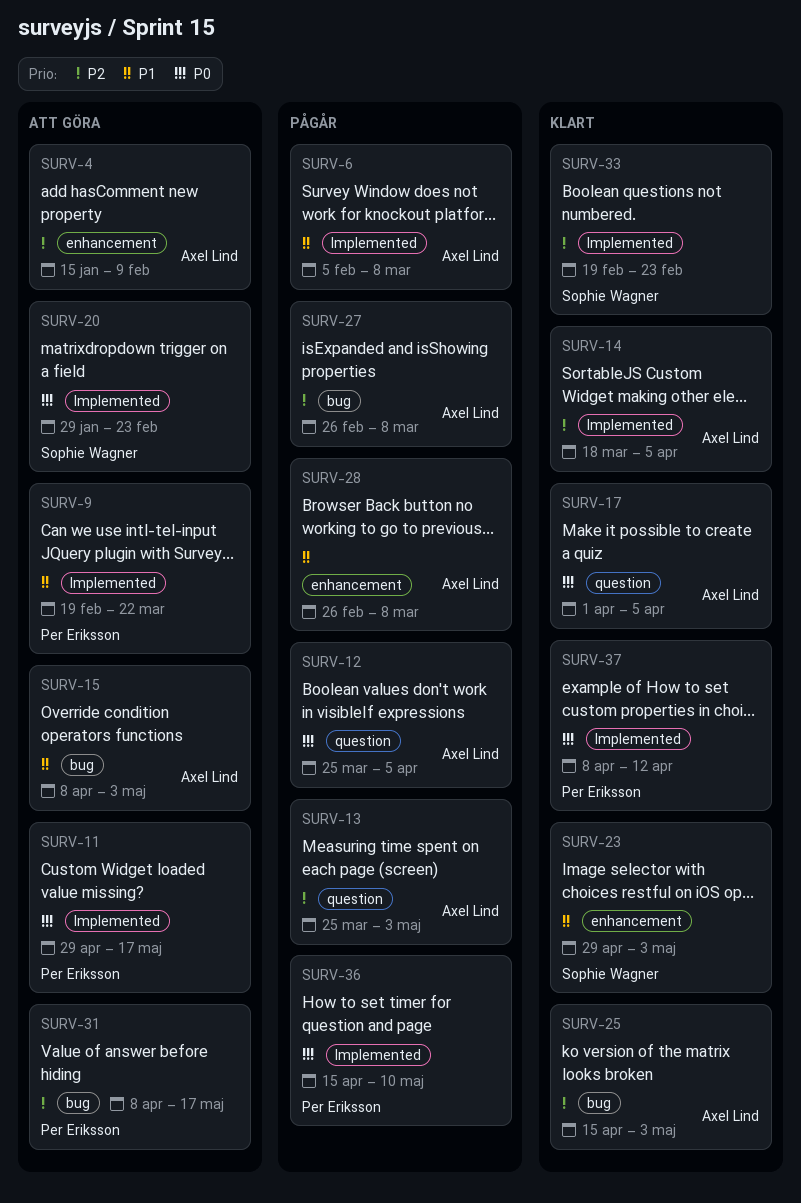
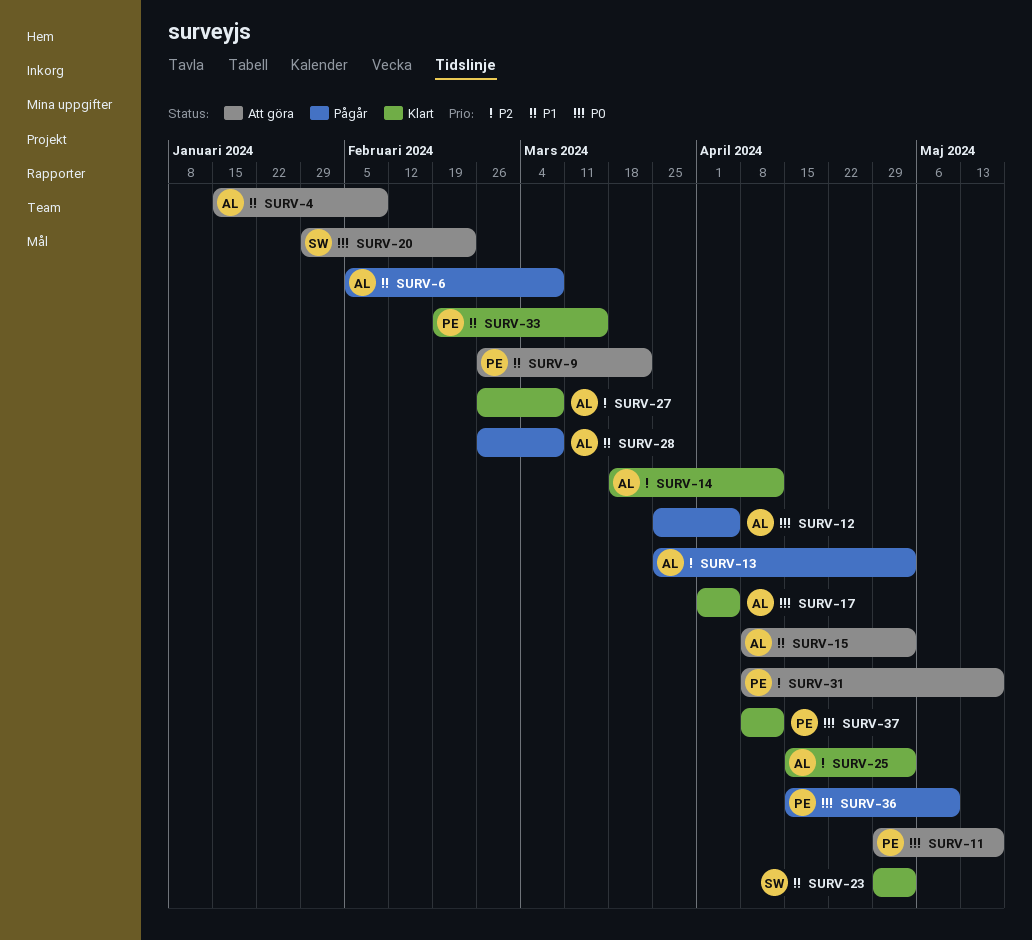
SURV-4, priority: P2 -> P1
SURV-9, start: Feb 19 -> Feb 26
SURV-14, due: Apr 5 -> Apr 12
SURV-27, status: Pågår -> Klart
SURV-33, owner: Sophie Wagner -> Per Eriksson
SURV-33, priority: P2 -> P1
SURV-33, due: Feb 23 -> Mar 15

